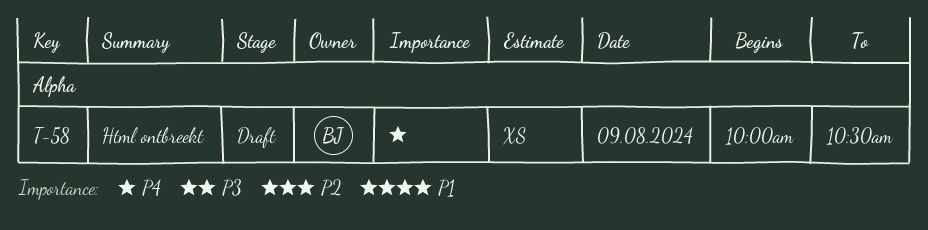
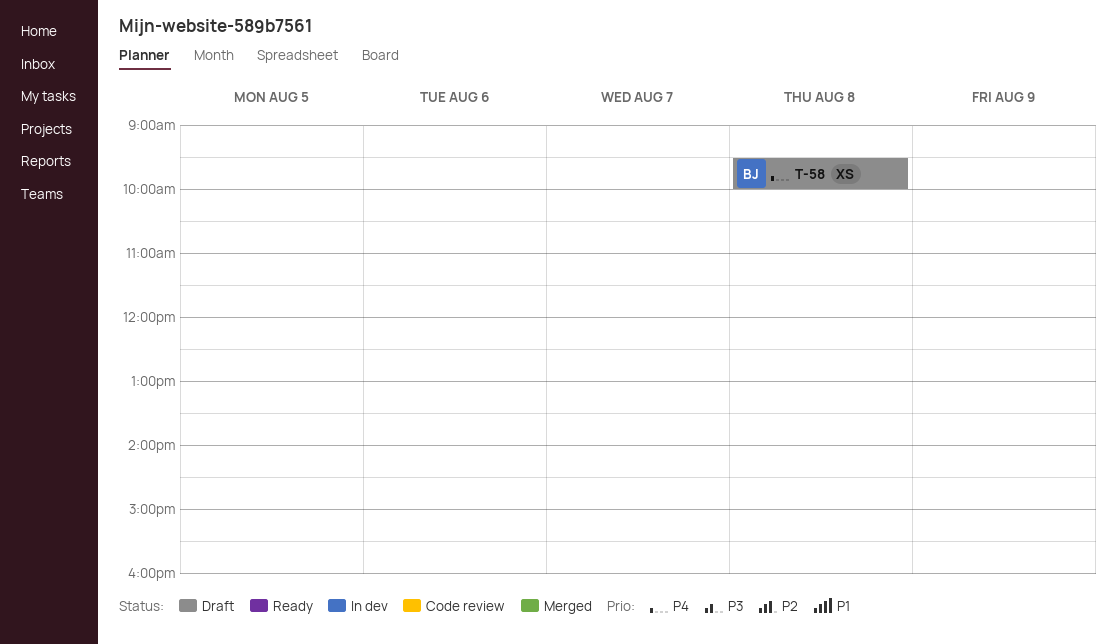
T-58, day: Aug 9 -> Aug 8
T-58, begins: 10:00 -> 09:30
T-58, ends: 10:30 -> 10:00

